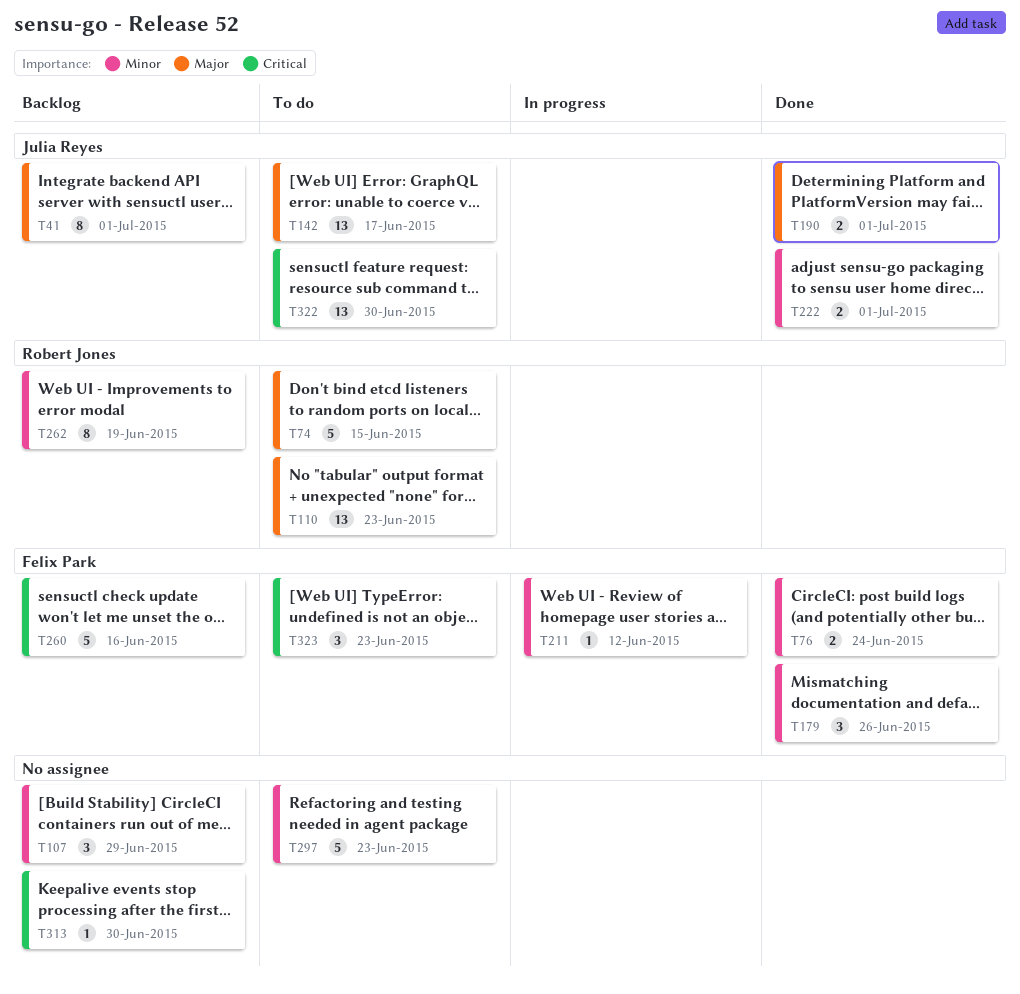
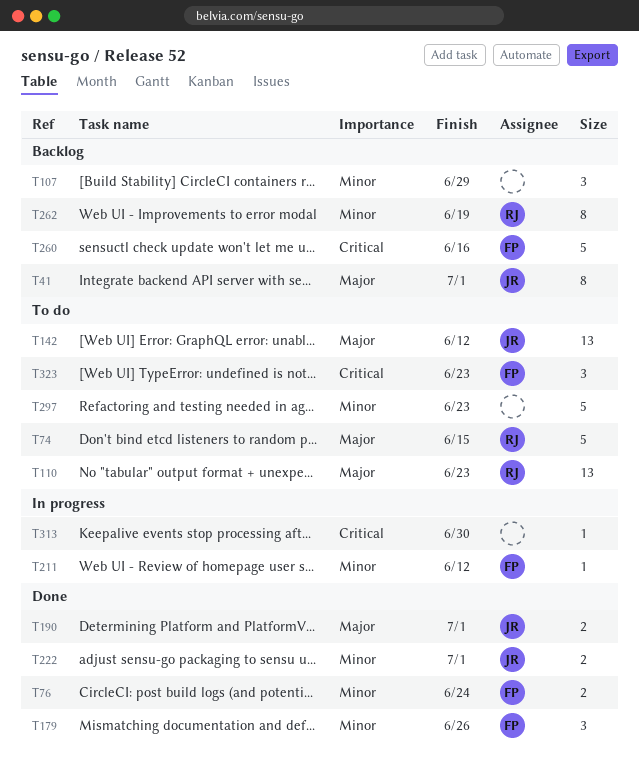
T142, due: Jun 17 -> Jun 12
T313, status: Backlog -> In progress
T322: present -> none

